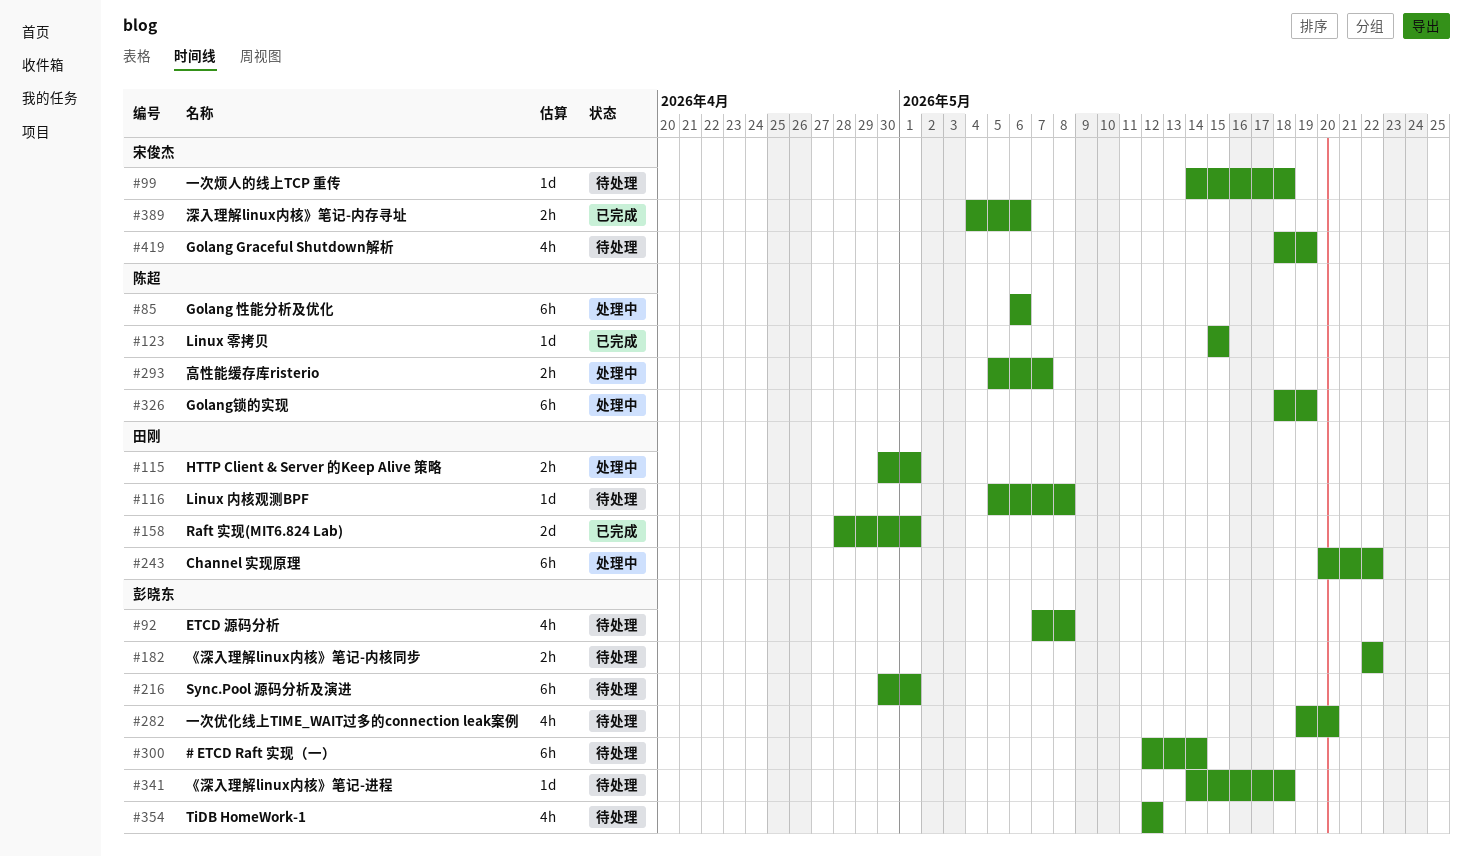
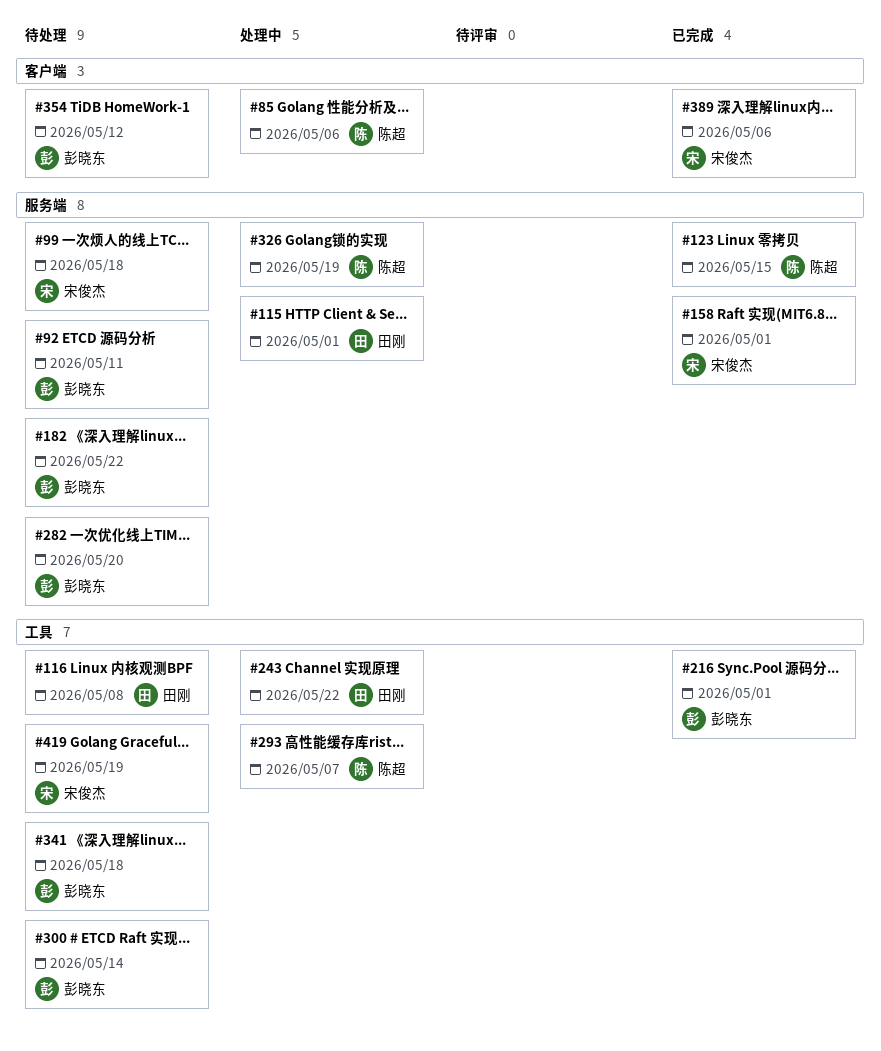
#92, due: May 8 -> May 11
#158, owner: 田刚 -> 宋俊杰
#216, status: 待处理 -> 已完成

